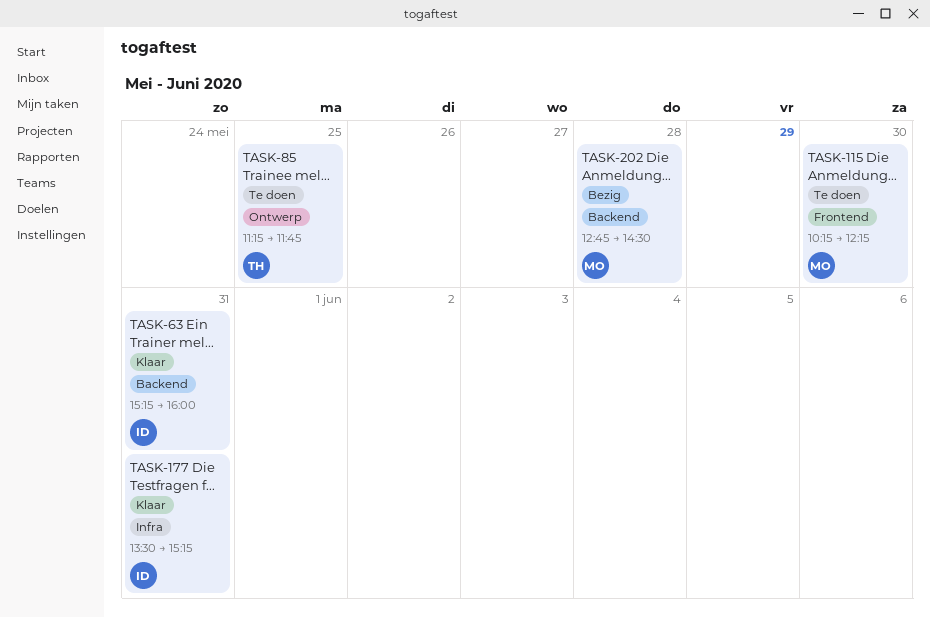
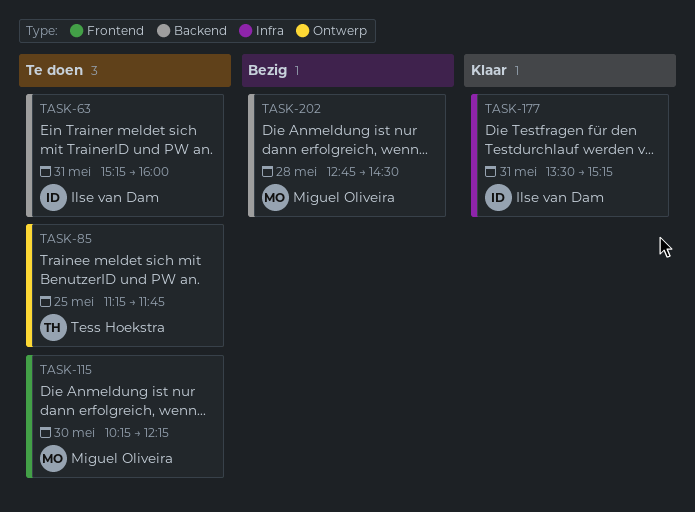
TASK-63, status: Klaar -> Te doen

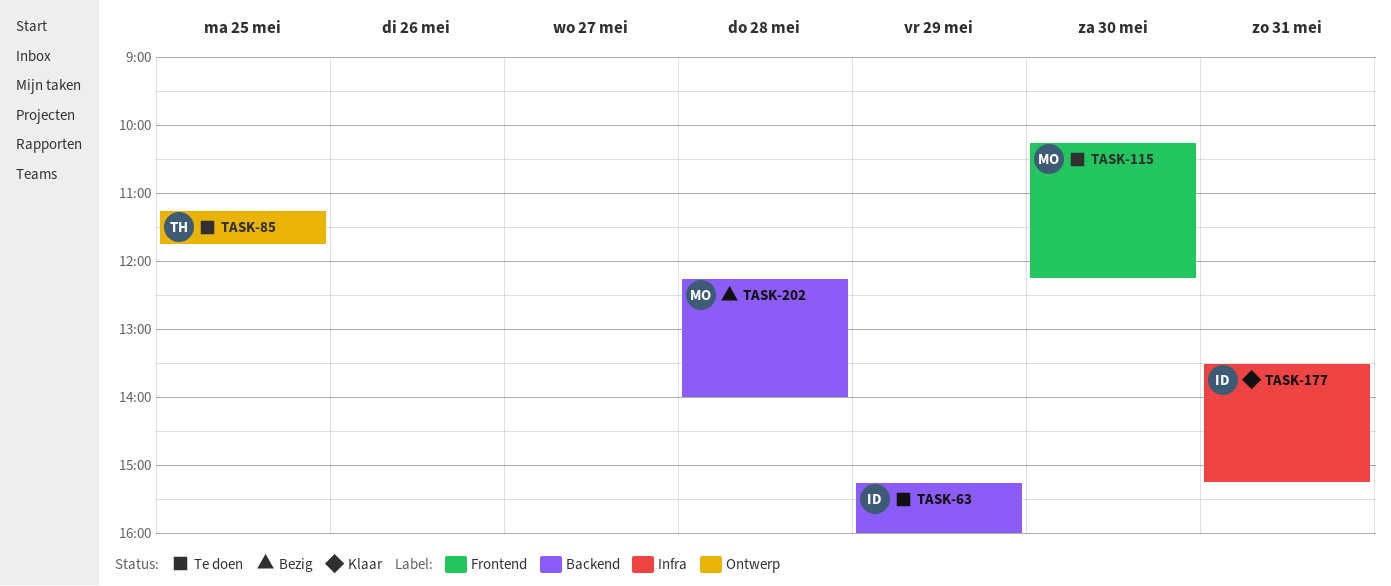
TASK-63, day: May 31 -> May 29
TASK-202, begins: 12:45 -> 12:15
TASK-202, ends: 14:30 -> 14:00

